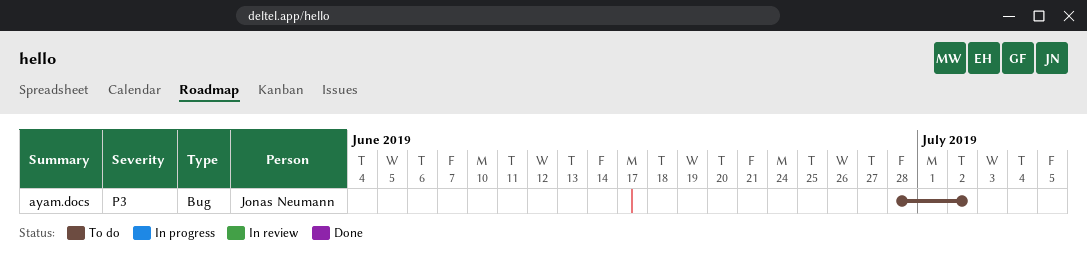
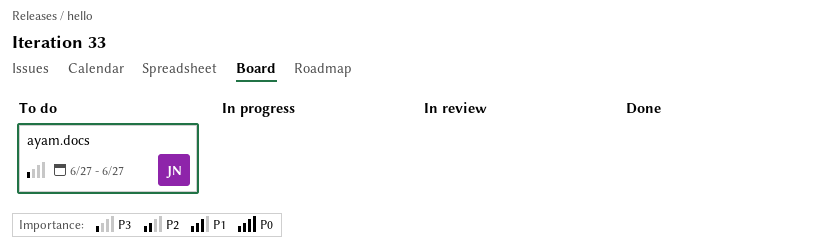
ayam.docs, start: Jun 28 -> Jun 27
ayam.docs, due: Jul 2 -> Jun 27

